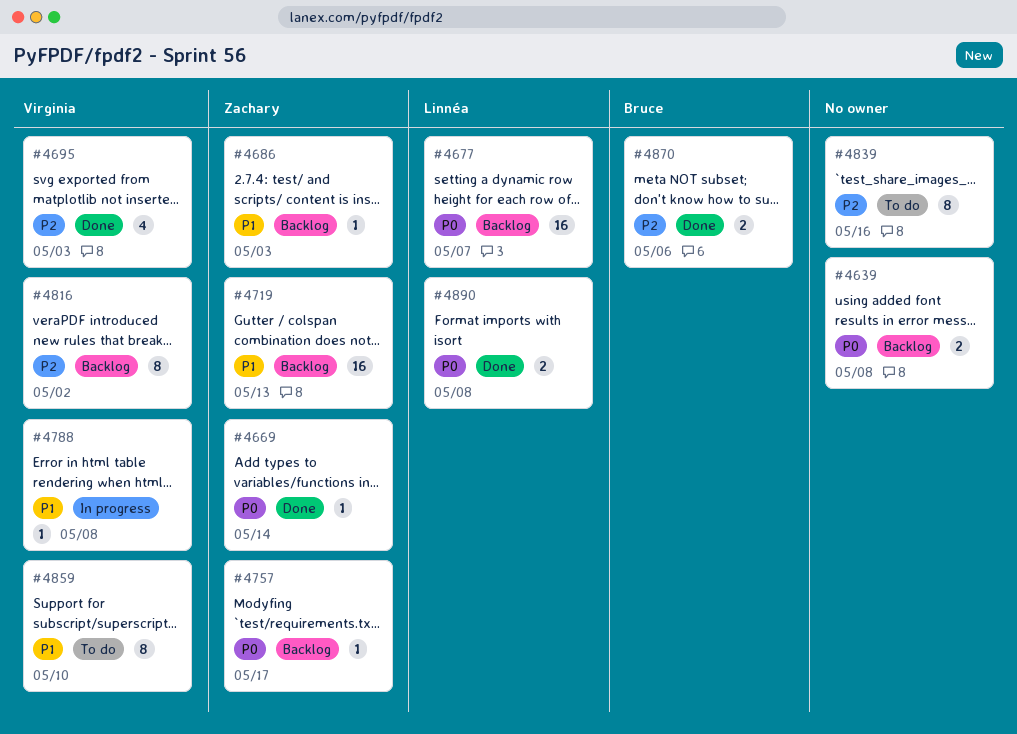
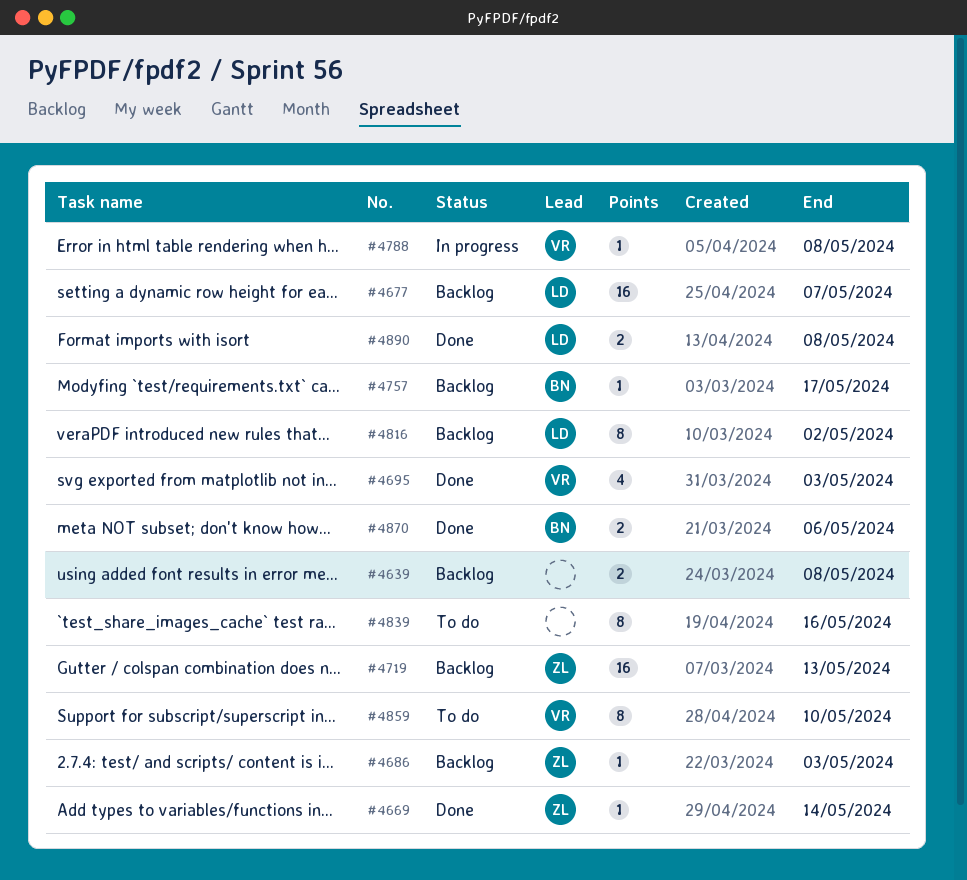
#4757, owner: Zachary -> Bruce
#4816, owner: Virginia -> Linnéa

